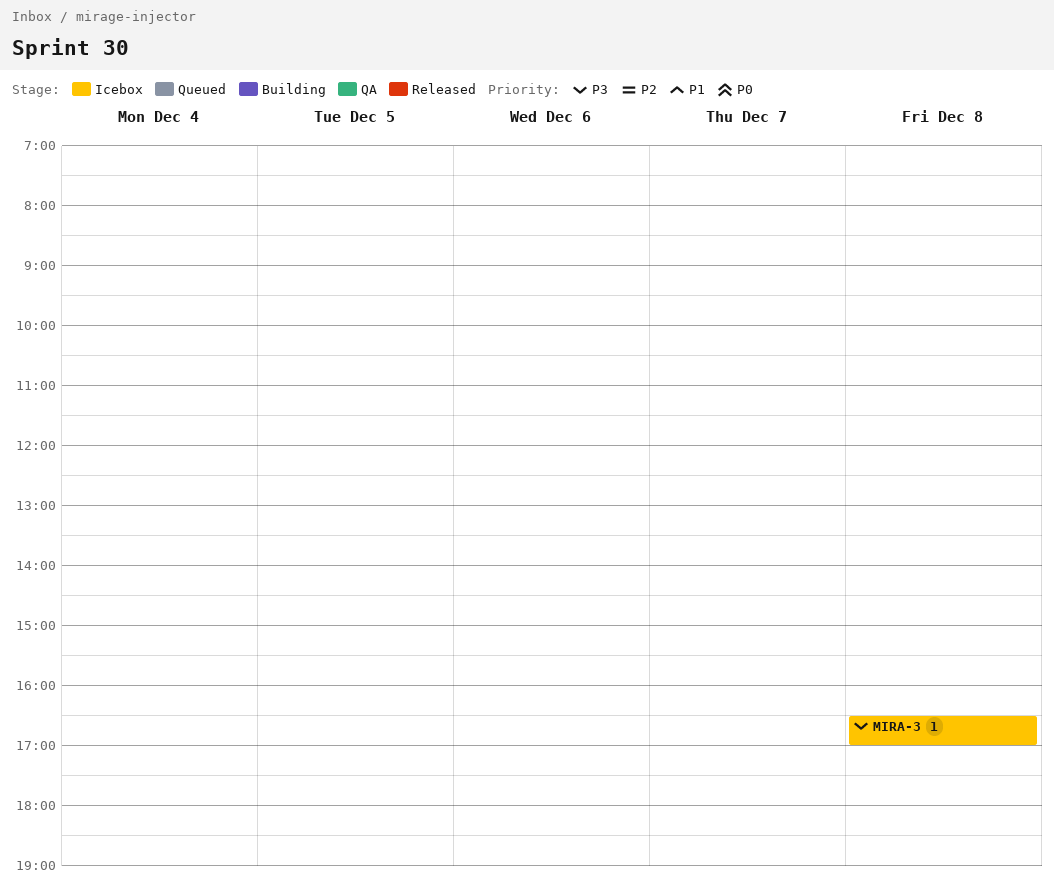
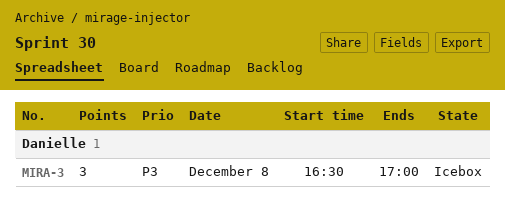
MIRA-3, estimate: 1 -> 3

